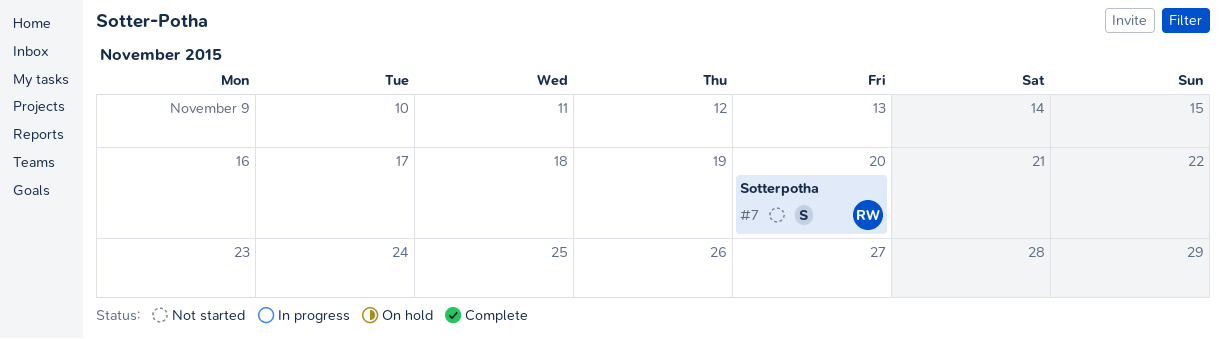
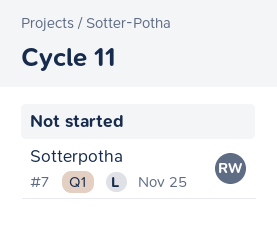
#7, estimate: S -> L
#7, due: Nov 20 -> Nov 25

